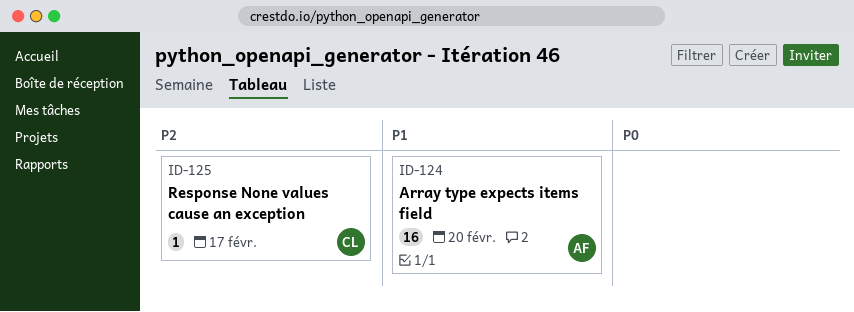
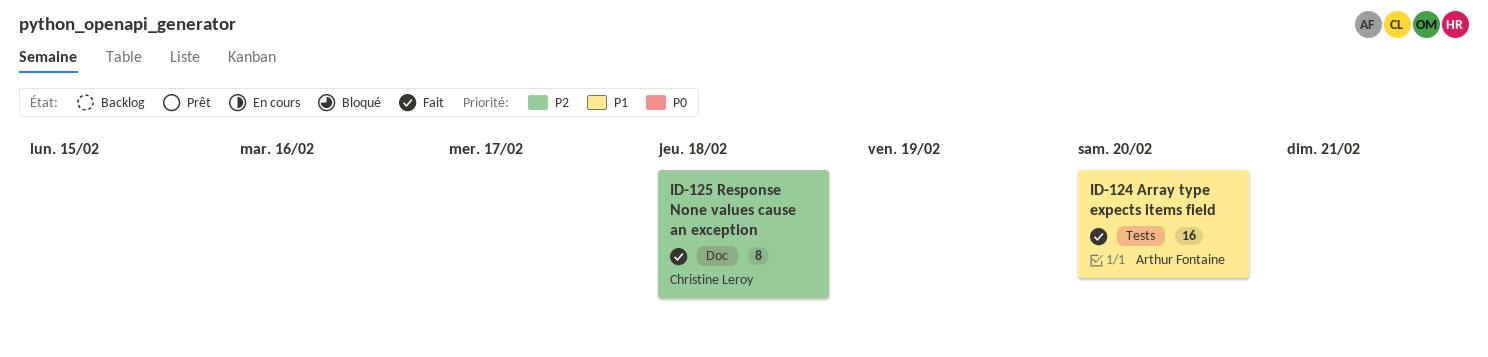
ID-125, estimate: 1 -> 8
ID-125, due: Feb 17 -> Feb 18

